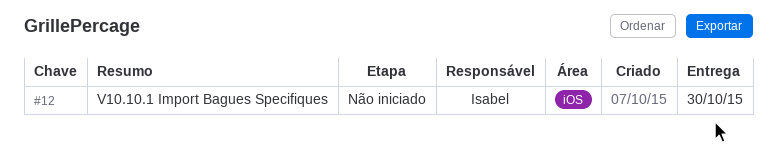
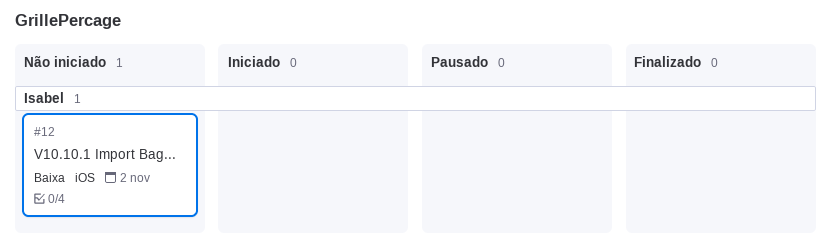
#12, due: Oct 30 -> Nov 2

